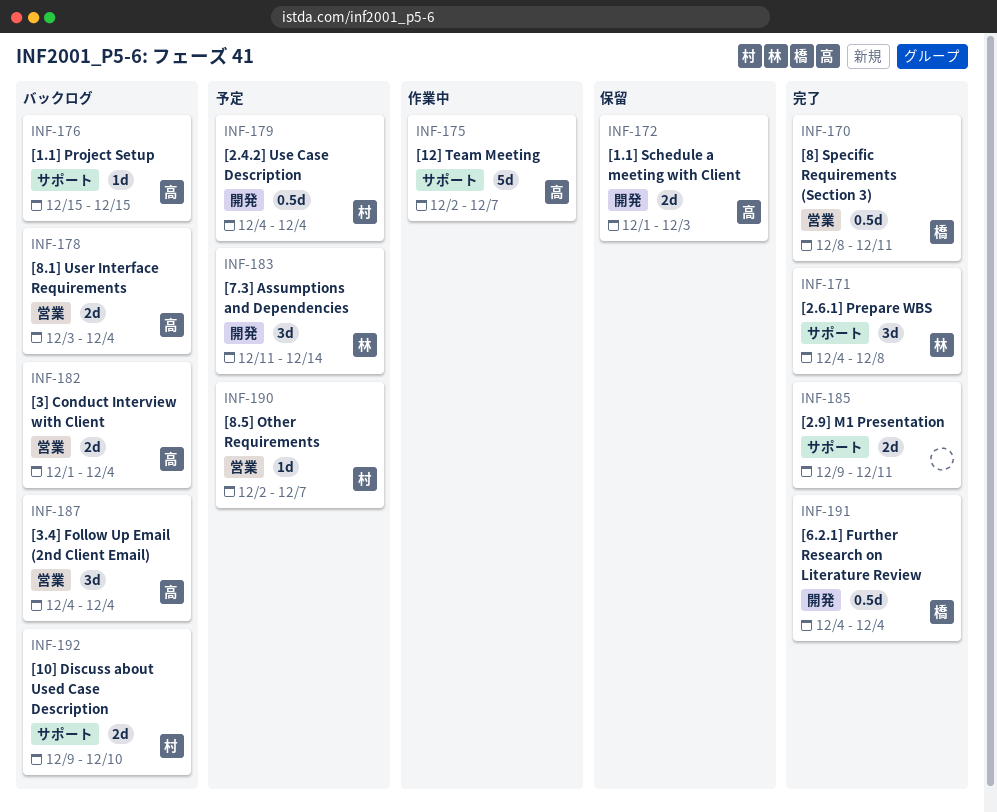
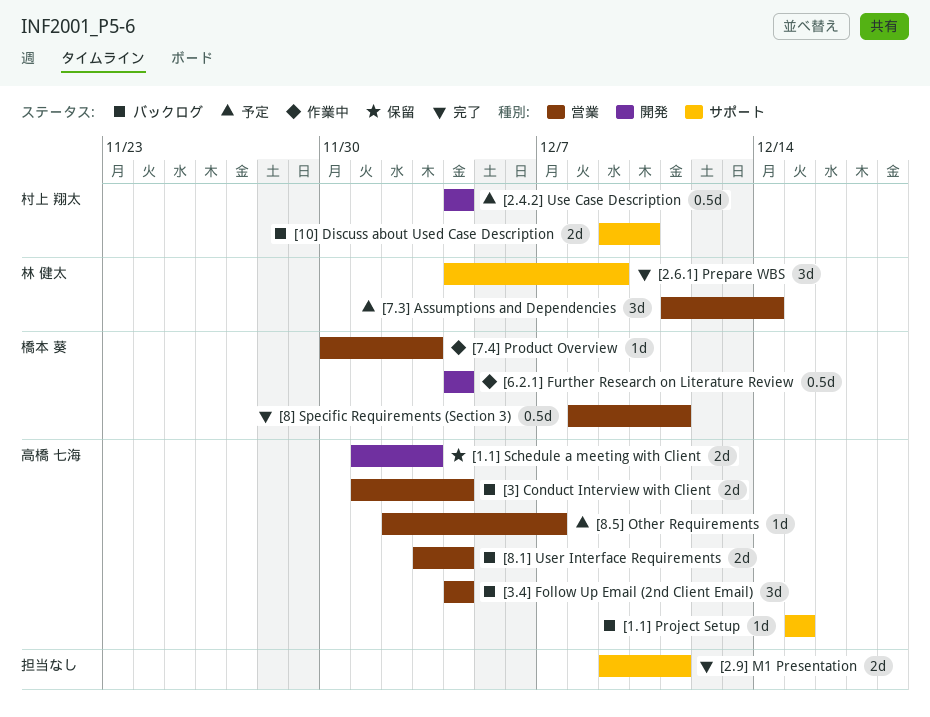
[12] Team Meeting: present -> none
[2.6.1] Prepare WBS, due: Dec 8 -> Dec 9
[6.2.1] Further Research on Literature Review, status: 完了 -> 作業中
[7.3] Assumptions and Dependencies, label: 開発 -> 営業
[7.4] Product Overview: none -> present
[8.5] Other Requirements, owner: 村上 翔太 -> 高橋 七海

